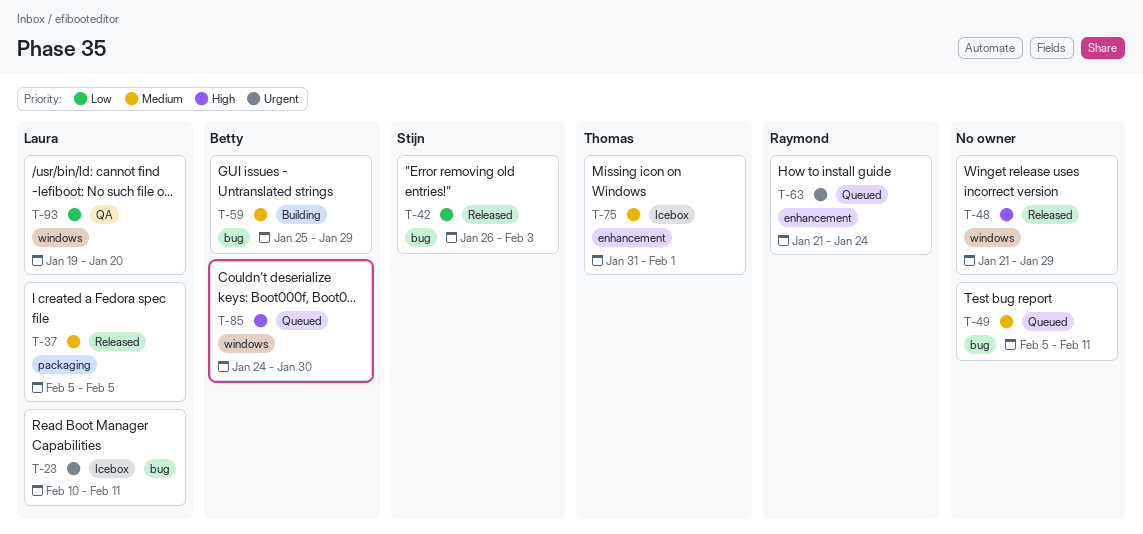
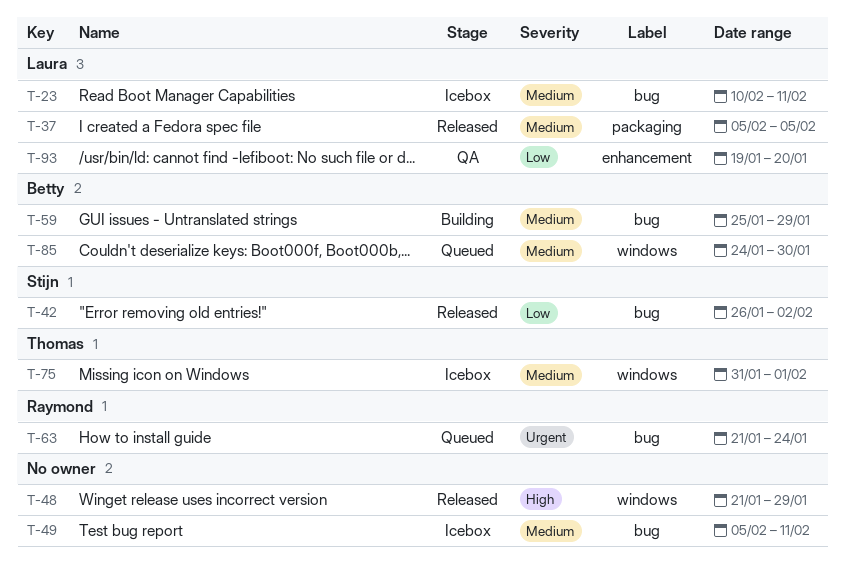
T-23, priority: Urgent -> Medium
T-42, due: Feb 3 -> Feb 2
T-49, status: Queued -> Icebox
T-63, label: enhancement -> bug
T-75, label: enhancement -> windows
T-85, priority: High -> Medium
T-93, label: windows -> enhancement

